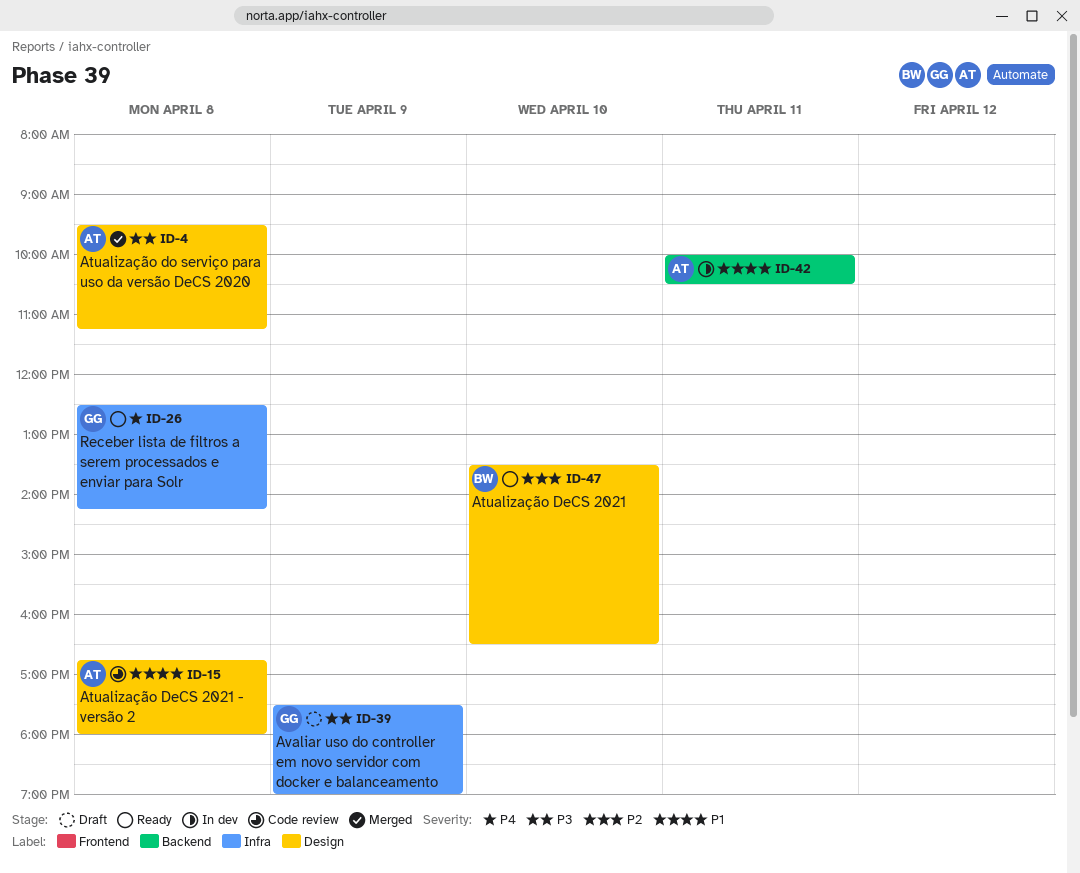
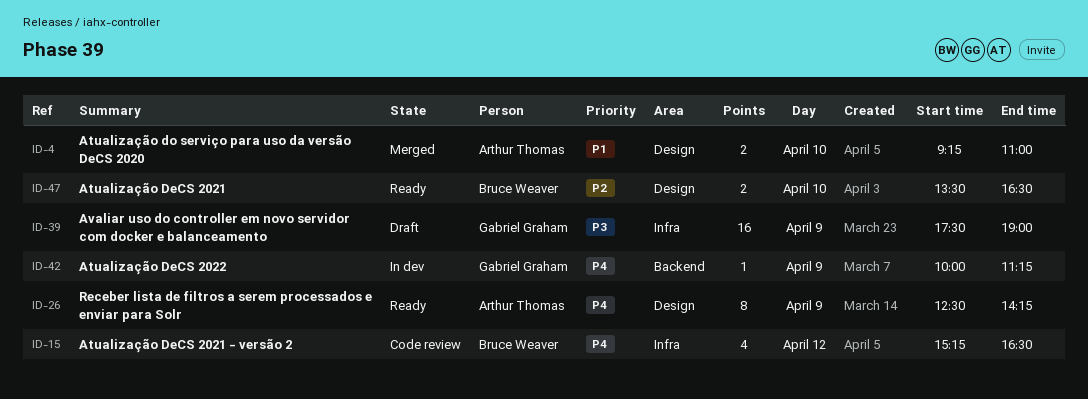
ID-4, priority: P3 -> P1
ID-4, day: Apr 8 -> Apr 10
ID-4, begins: 09:30 -> 09:15
ID-4, ends: 11:15 -> 11:00
ID-15, owner: Arthur Thomas -> Bruce Weaver
ID-15, priority: P1 -> P4
ID-15, label: Design -> Infra
ID-15, day: Apr 8 -> Apr 12
ID-15, begins: 16:45 -> 15:15
ID-15, ends: 18:00 -> 16:30
ID-26, owner: Gabriel Graham -> Arthur Thomas
ID-26, label: Infra -> Design
ID-26, day: Apr 8 -> Apr 9
ID-42, owner: Arthur Thomas -> Gabriel Graham
ID-42, priority: P1 -> P4
ID-42, day: Apr 11 -> Apr 9
ID-42, ends: 10:30 -> 11:15

